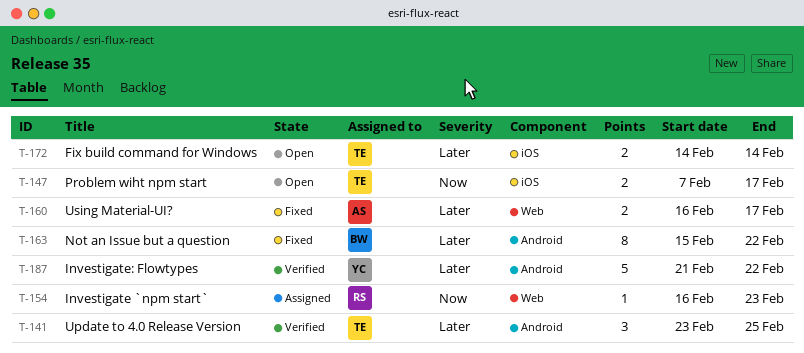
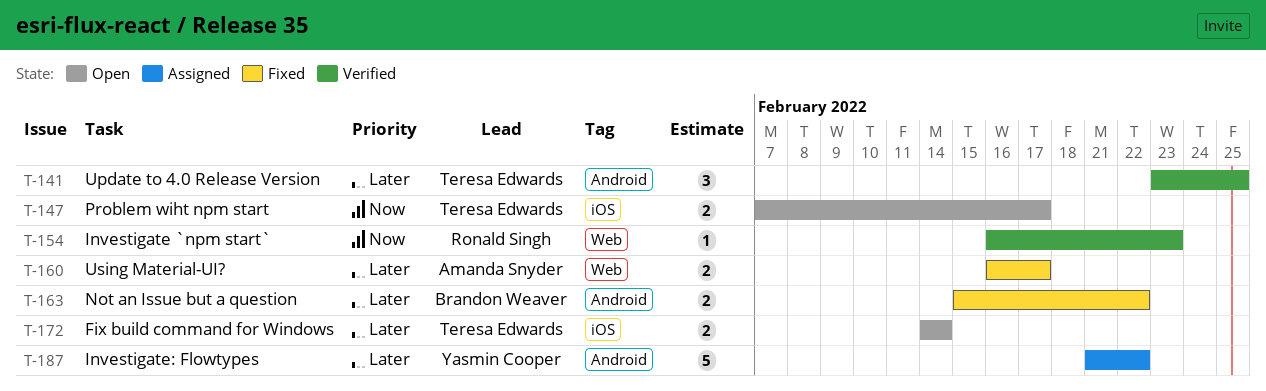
T-154, status: Assigned -> Verified
T-163, estimate: 8 -> 2
T-187, status: Verified -> Assigned

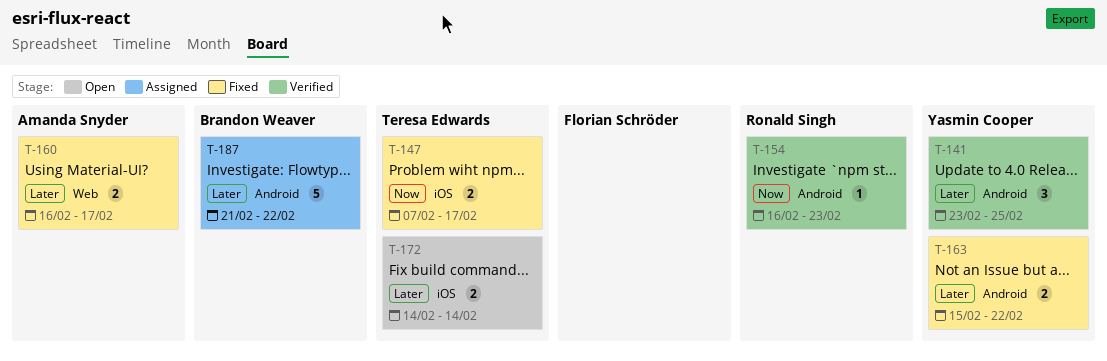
T-141, owner: Teresa Edwards -> Yasmin Cooper
T-147, status: Open -> Fixed
T-154, label: Web -> Android
T-163, owner: Brandon Weaver -> Yasmin Cooper
T-187, owner: Yasmin Cooper -> Brandon Weaver

